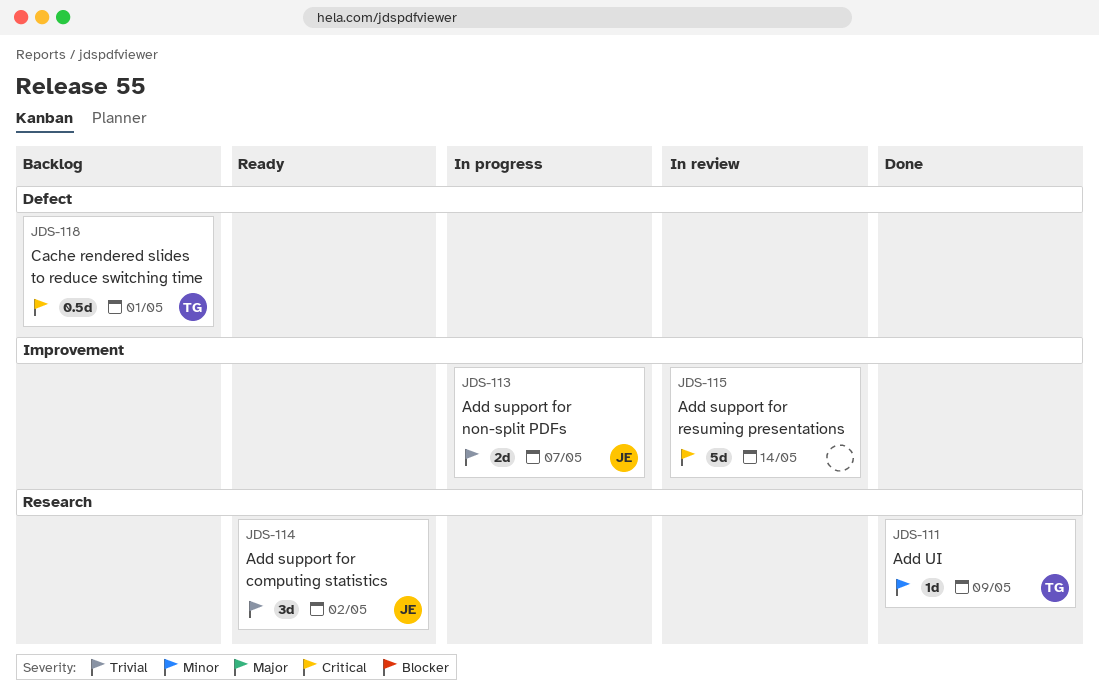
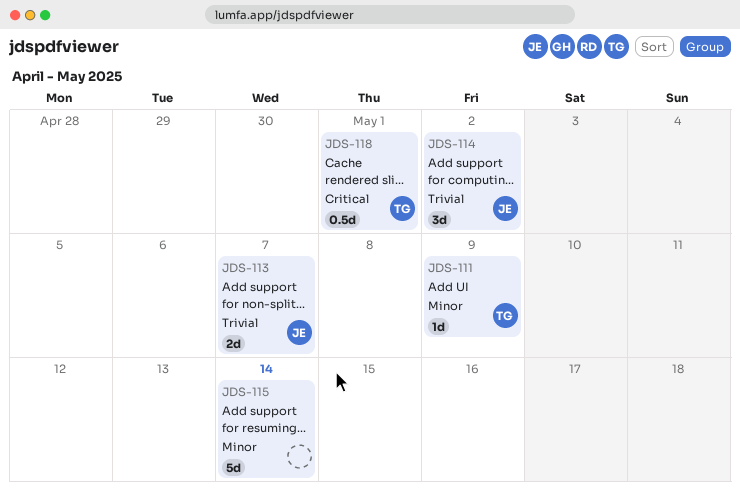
JDS-115, priority: Critical -> Minor

